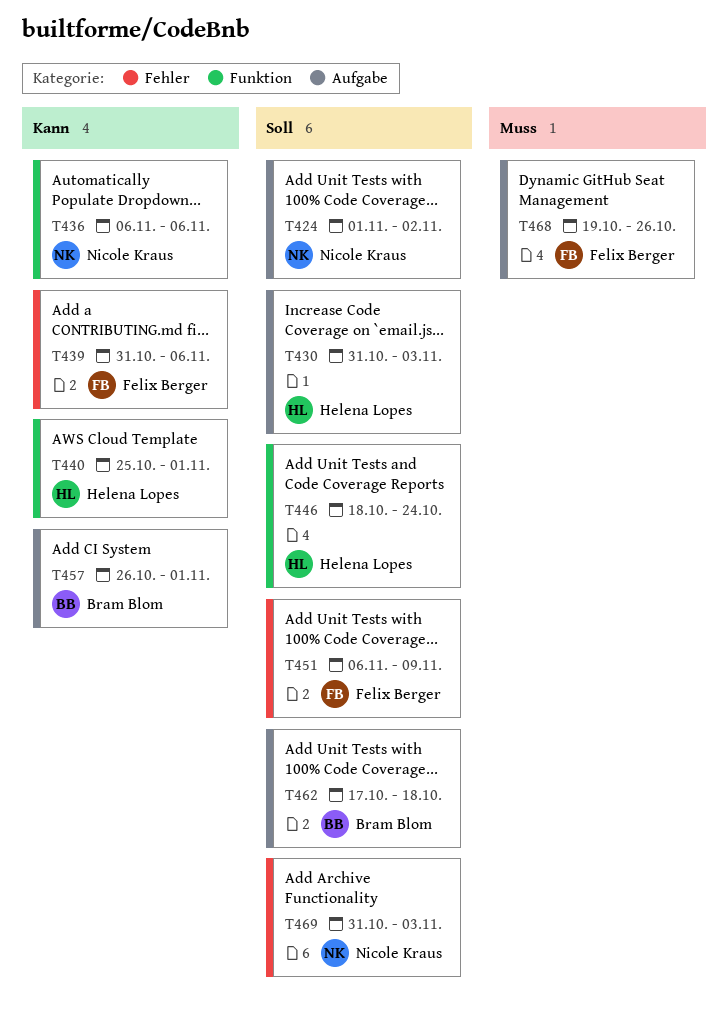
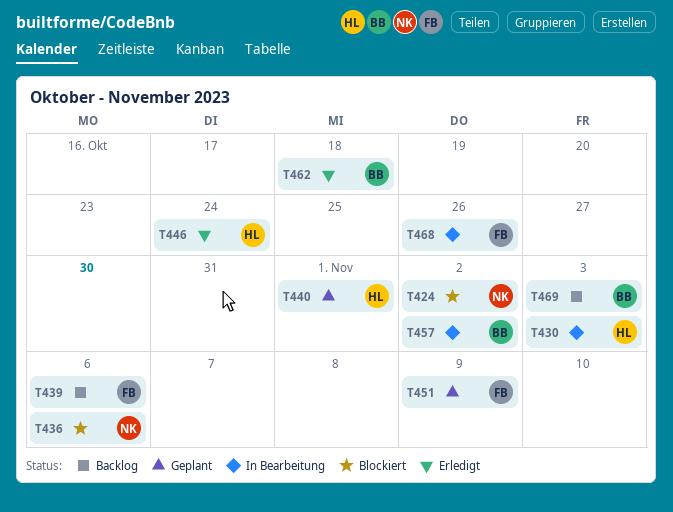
T457, due: Nov 1 -> Nov 2
T469, owner: Nicole Kraus -> Bram Blom

